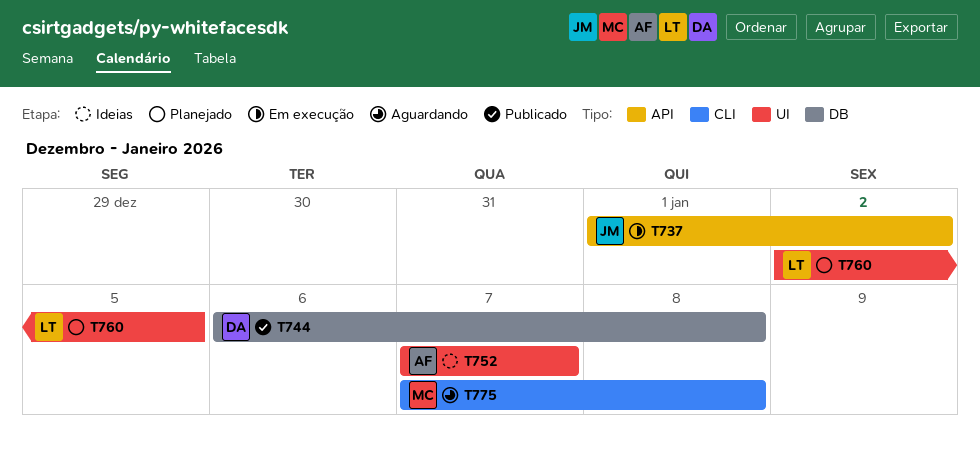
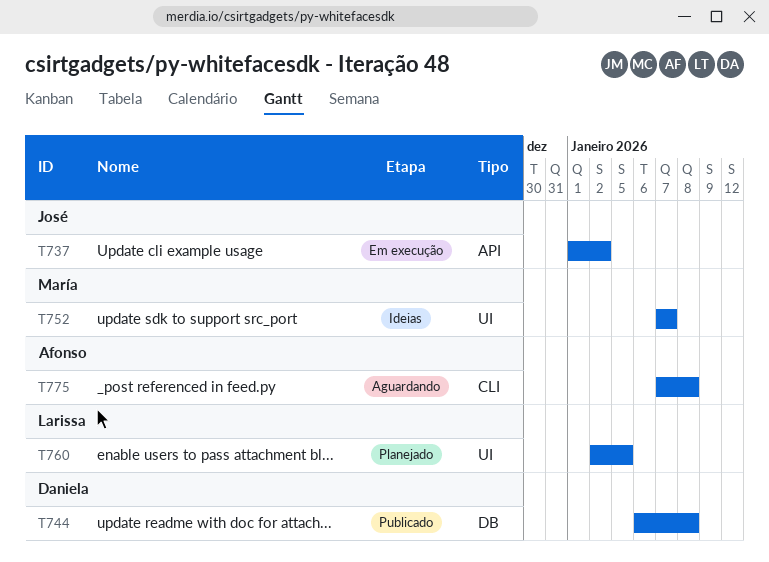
T752, owner: Afonso -> María
T775, owner: María -> Afonso

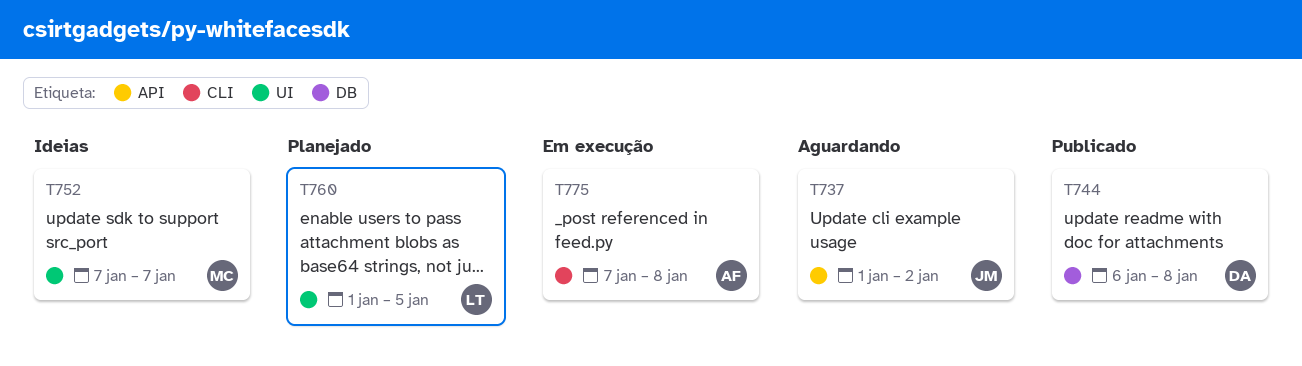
T737, status: Em execução -> Aguardando
T760, start: Jan 2 -> Jan 1
T775, status: Aguardando -> Em execução

